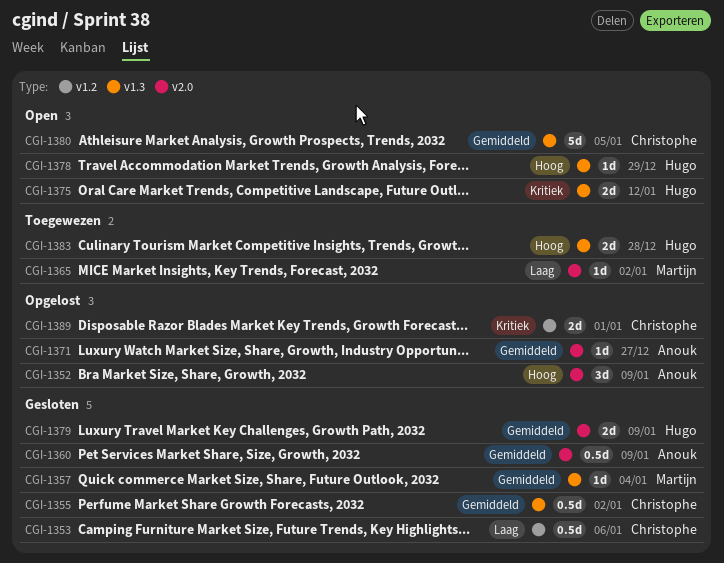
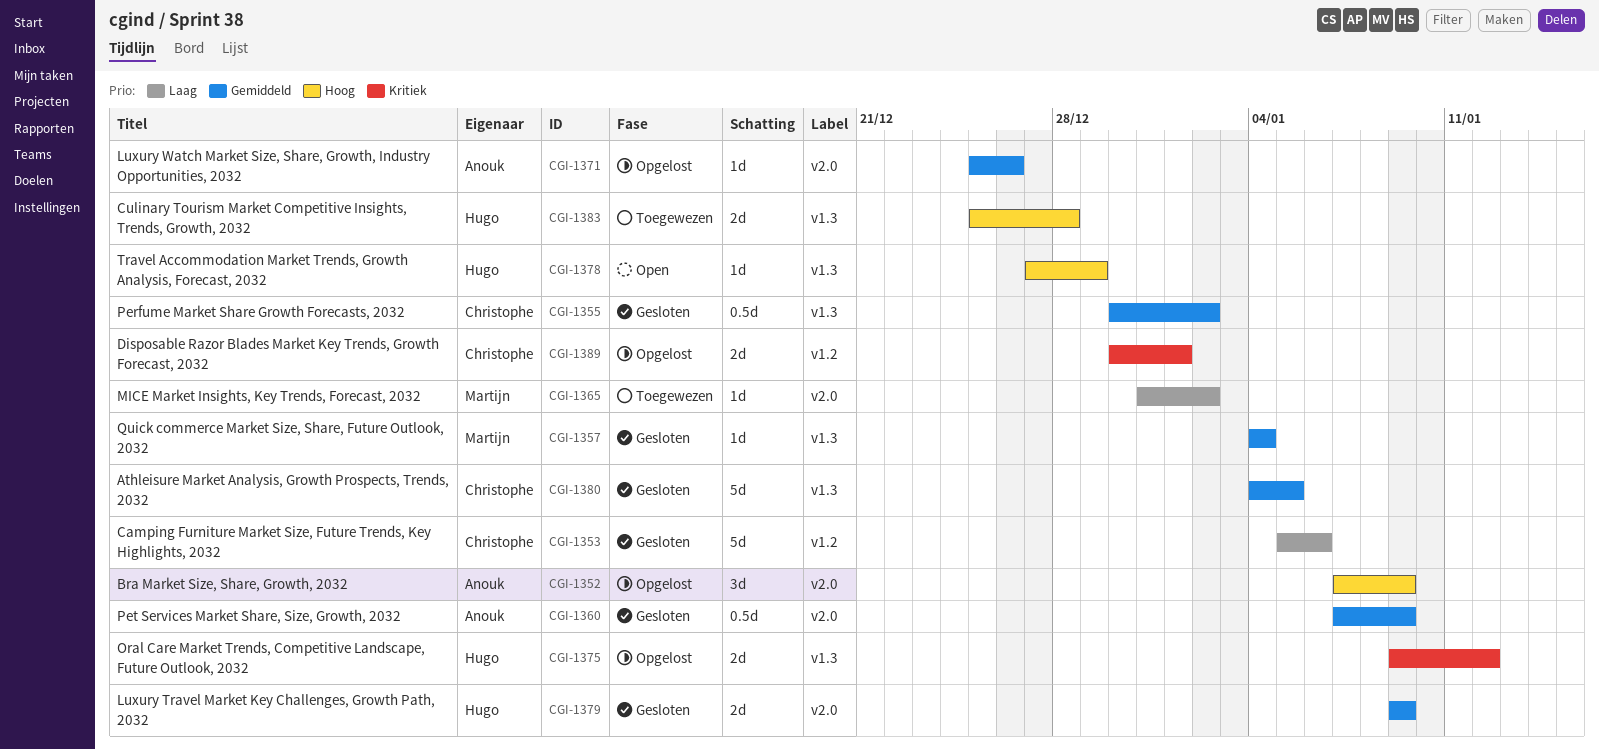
CGI-1353, estimate: 0.5d -> 5d
CGI-1371, due: Dec 27 -> Dec 26
CGI-1375, status: Open -> Opgelost
CGI-1380, status: Open -> Gesloten

